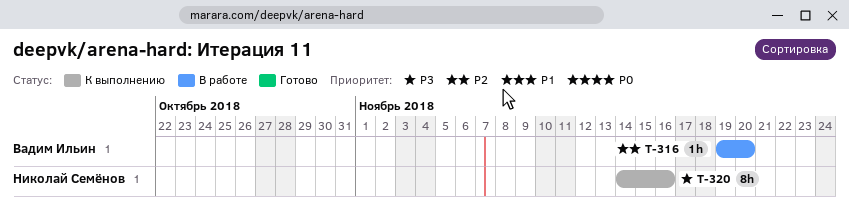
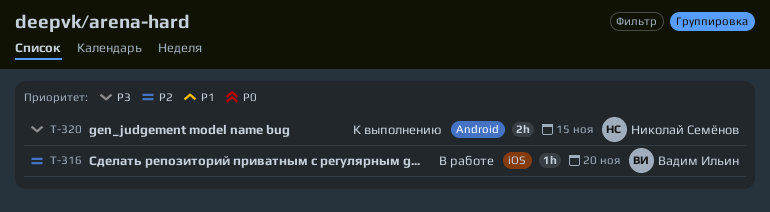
T-320, estimate: 8h -> 2h
T-320, due: Nov 16 -> Nov 15

